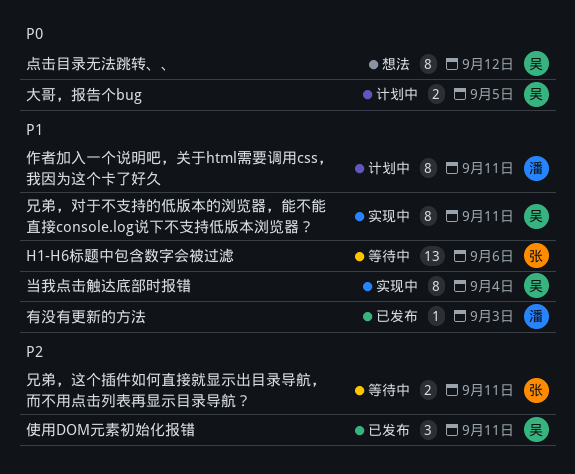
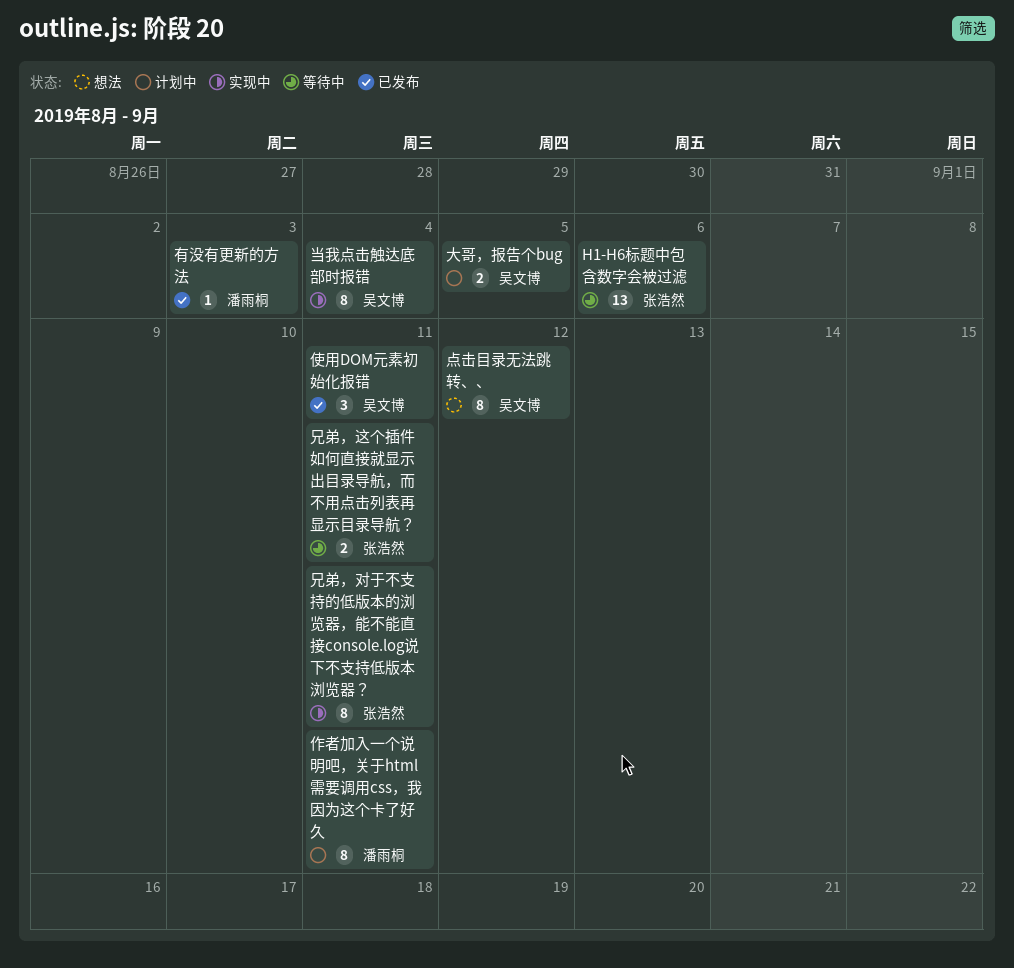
兄弟，对于不支持的低版本的浏览器，能不能直接console.log说下不支持低版本浏览器？, owner: 吴文博 -> 张浩然

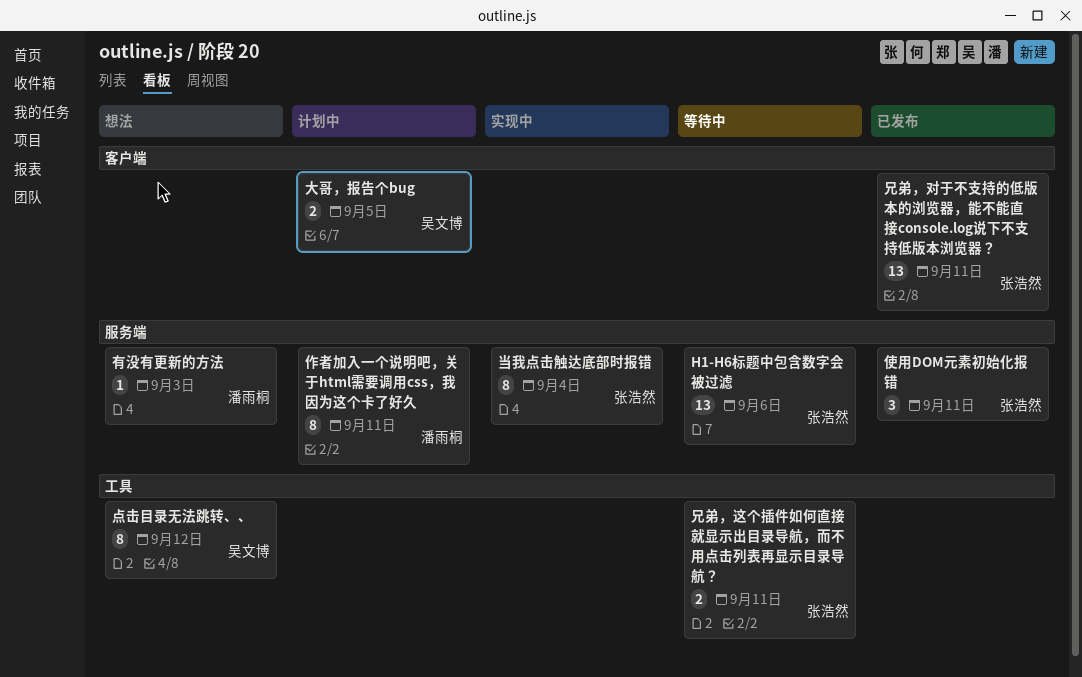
使用DOM元素初始化报错, owner: 吴文博 -> 张浩然
兄弟，对于不支持的低版本的浏览器，能不能直接console.log说下不支持低版本浏览器？, status: 实现中 -> 已发布
兄弟，对于不支持的低版本的浏览器，能不能直接console.log说下不支持低版本浏览器？, estimate: 8 -> 13
当我点击触达底部时报错, owner: 吴文博 -> 张浩然
有没有更新的方法, status: 已发布 -> 想法

